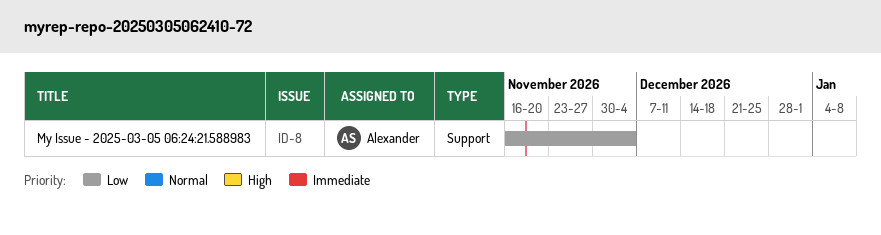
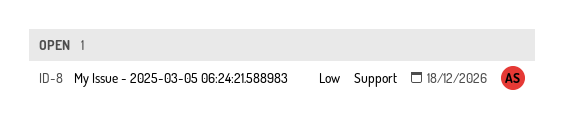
ID-8, due: Dec 4 -> Dec 18

